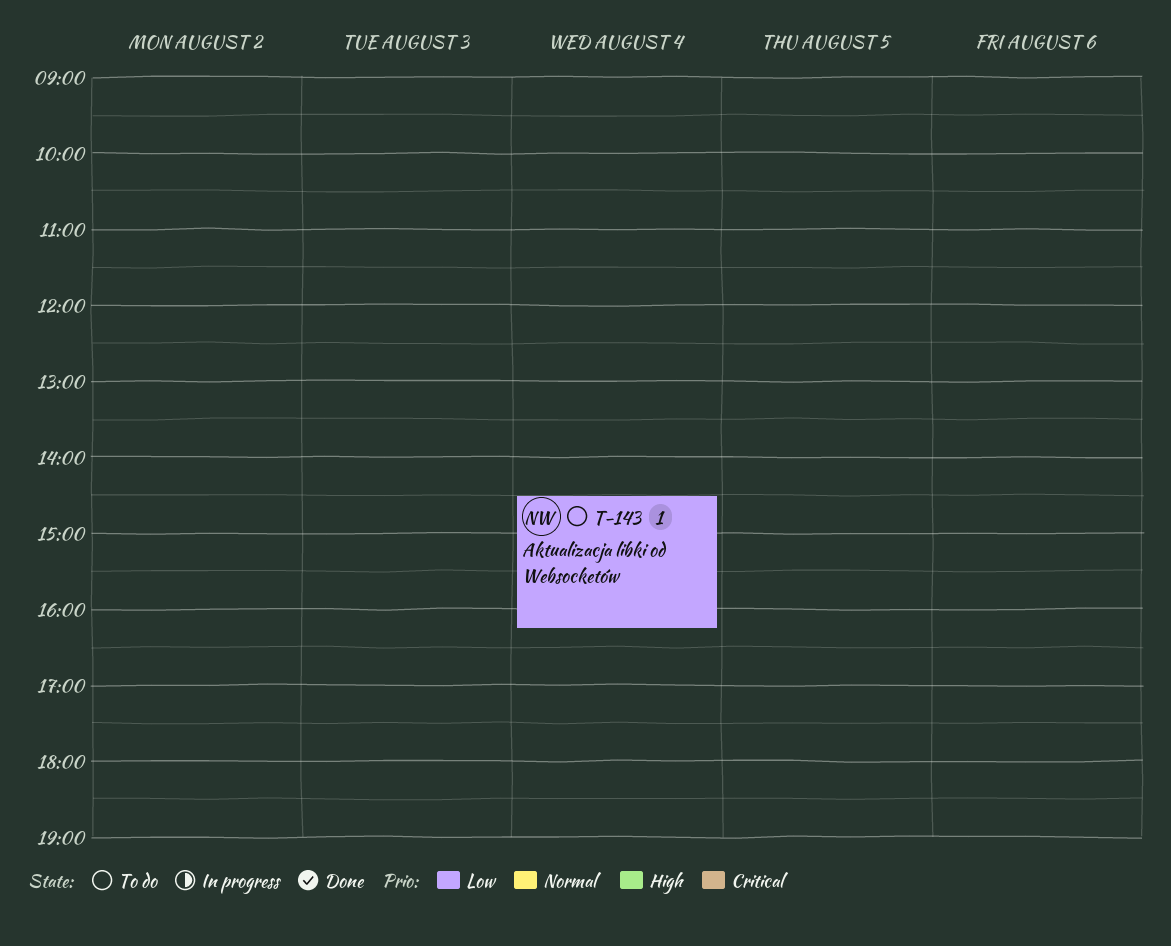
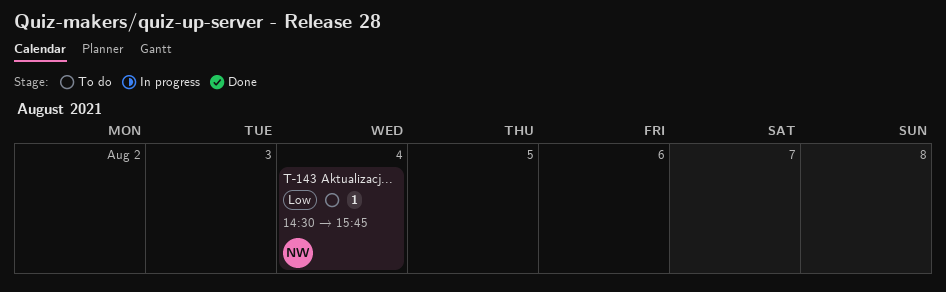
T-143, ends: 16:15 -> 15:45

